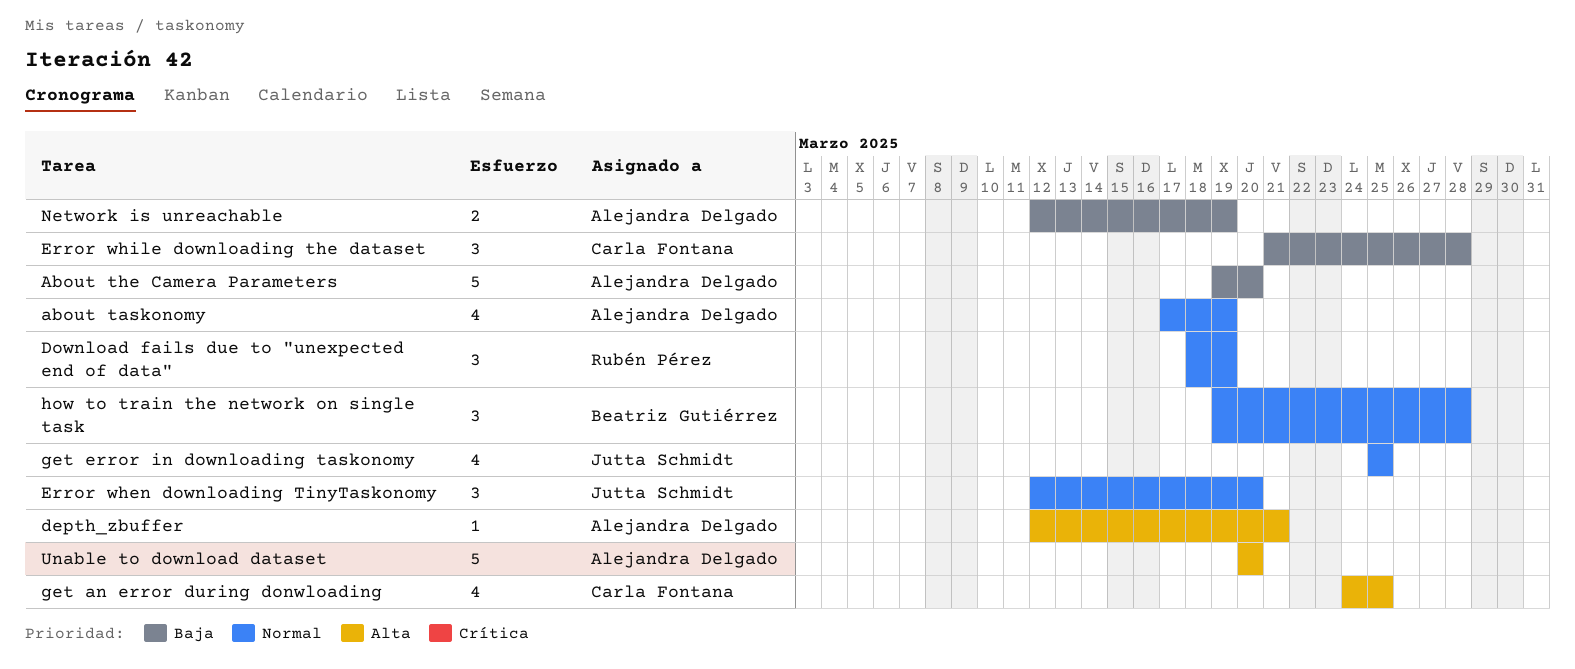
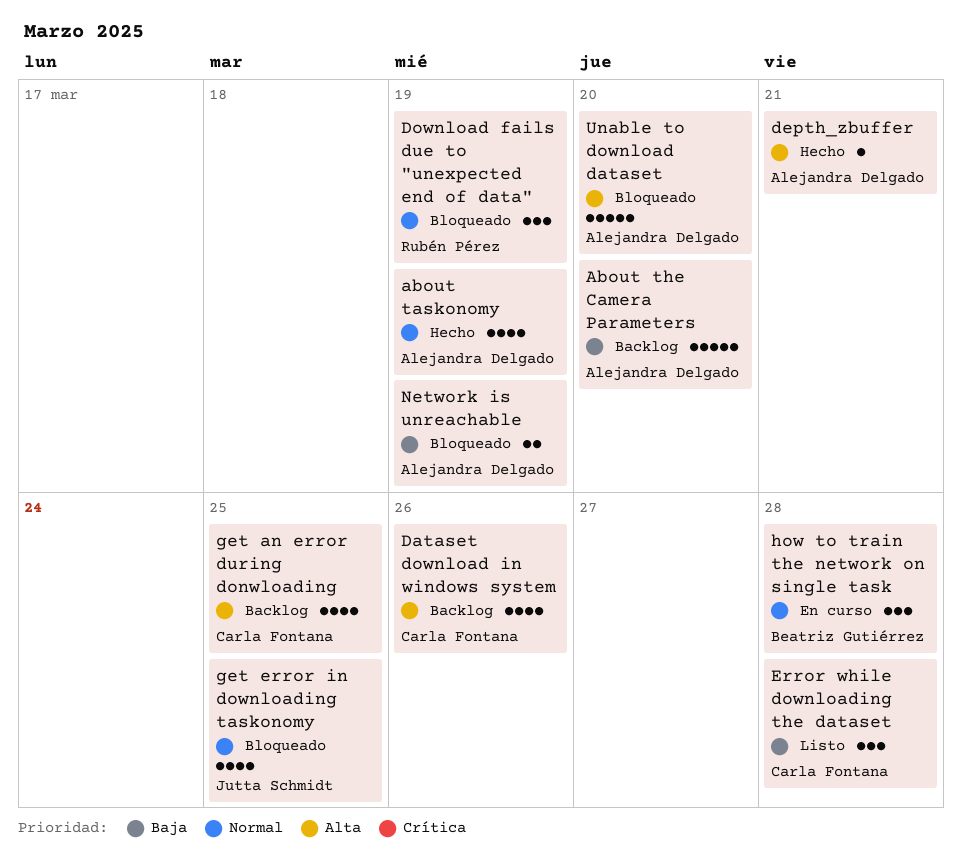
Dataset download in windows system: none -> present
Error when downloading TinyTaskonomy: present -> none

